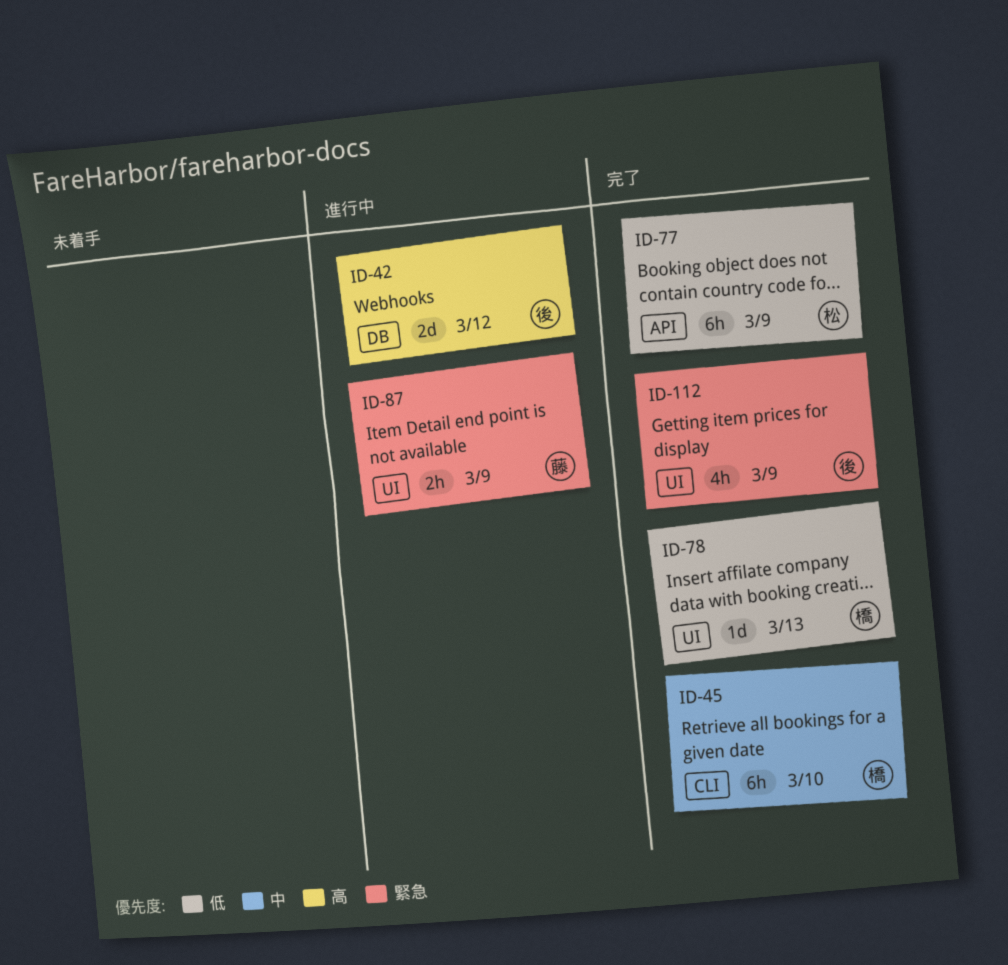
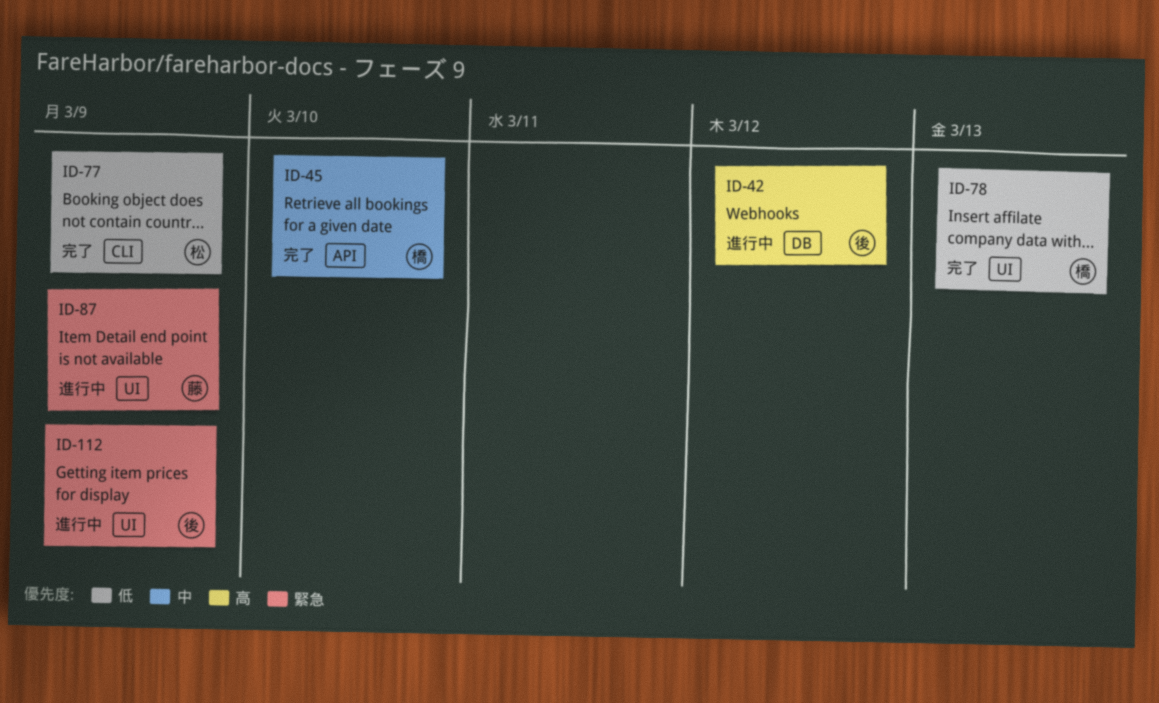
ID-45, label: CLI -> API
ID-77, label: API -> CLI
ID-112, status: 完了 -> 進行中

